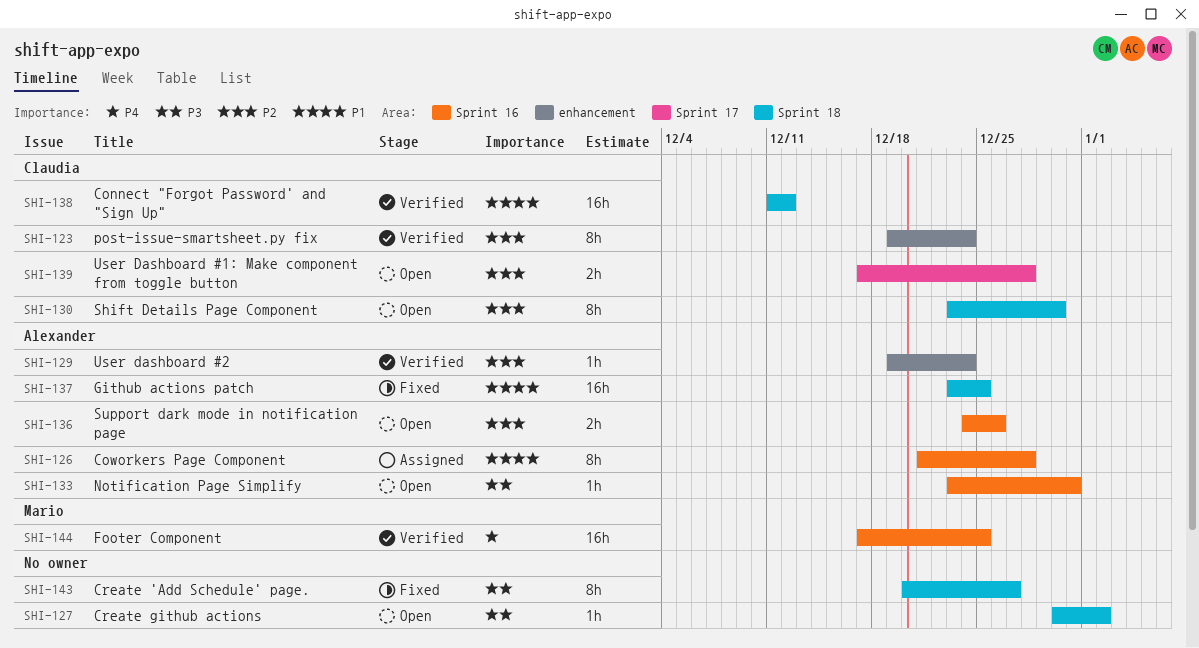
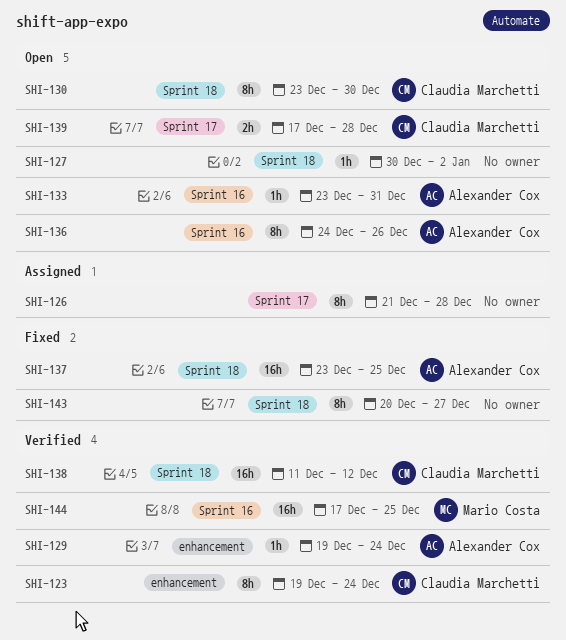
SHI-126, owner: Alexander Cox -> none
SHI-126, label: Sprint 16 -> Sprint 17
SHI-136, estimate: 2h -> 8h

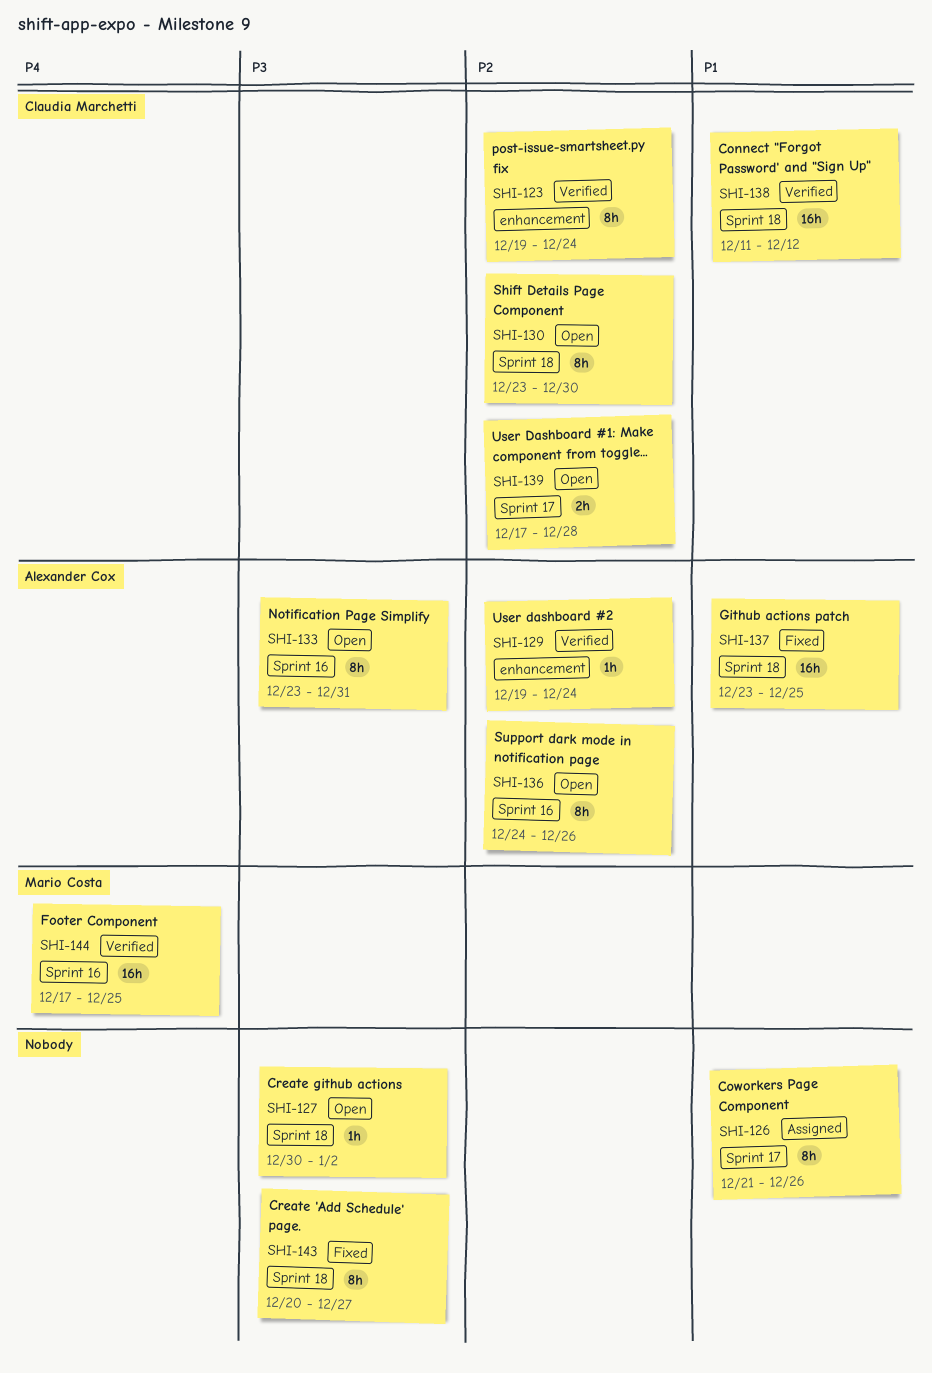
SHI-126, due: Dec 28 -> Dec 26
SHI-133, estimate: 1h -> 8h

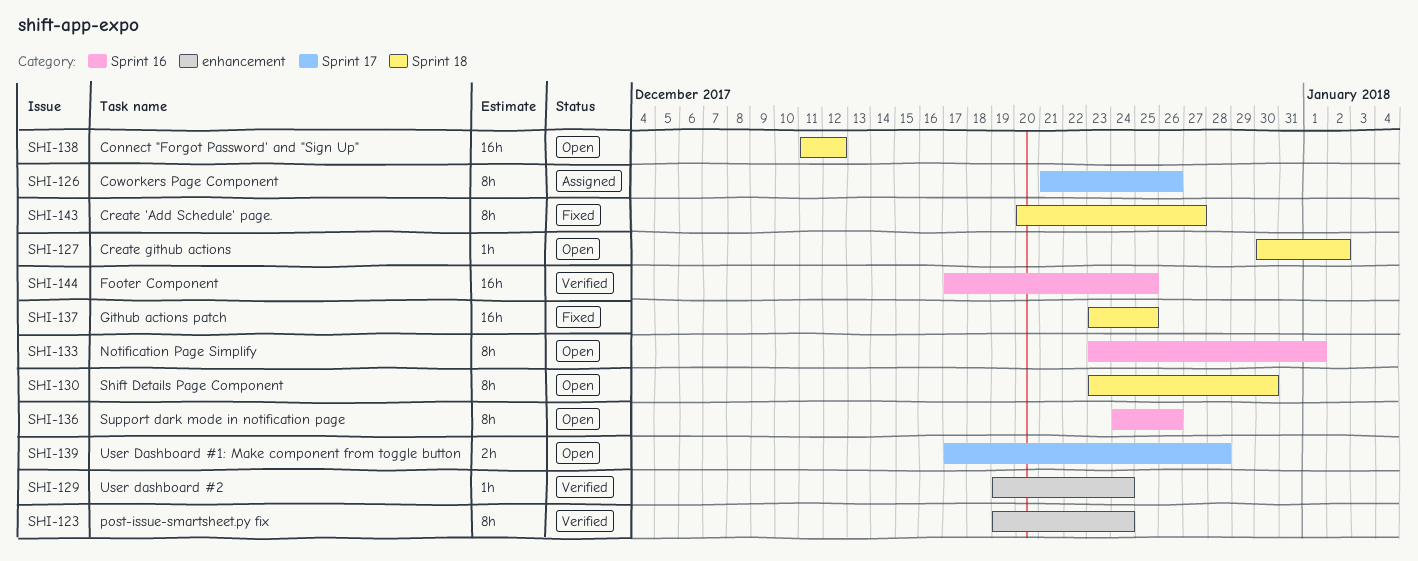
SHI-133, due: Dec 31 -> Jan 1
SHI-138, status: Verified -> Open

